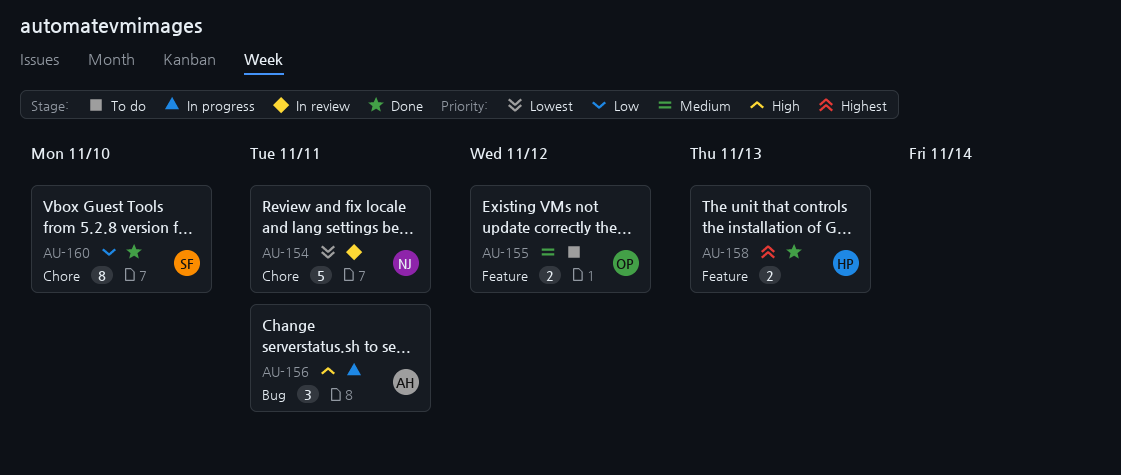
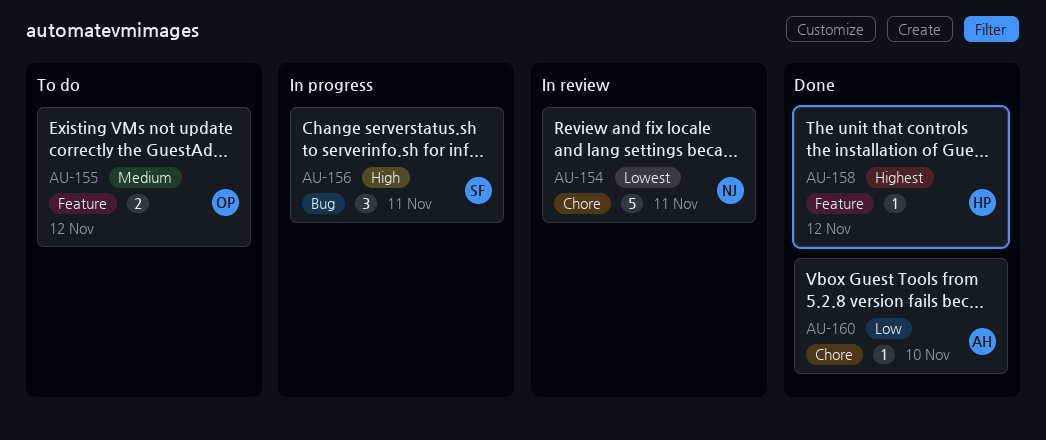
AU-156, owner: AH -> SF
AU-158, estimate: 2 -> 1
AU-158, due: Nov 13 -> Nov 12
AU-160, owner: SF -> AH
AU-160, estimate: 8 -> 1

